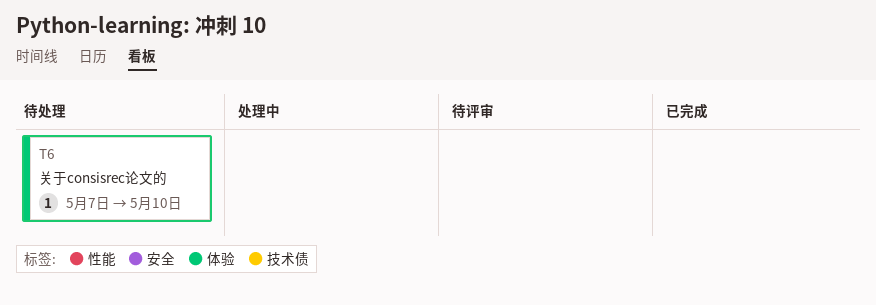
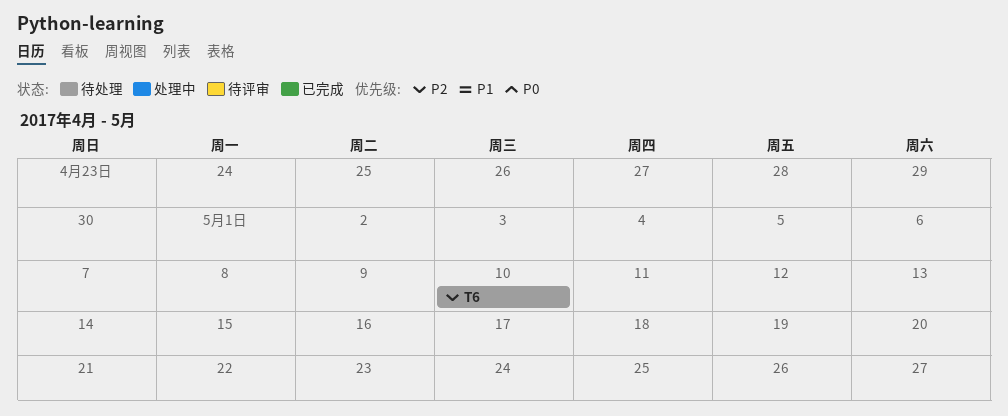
T6, start: May 7 -> May 10

